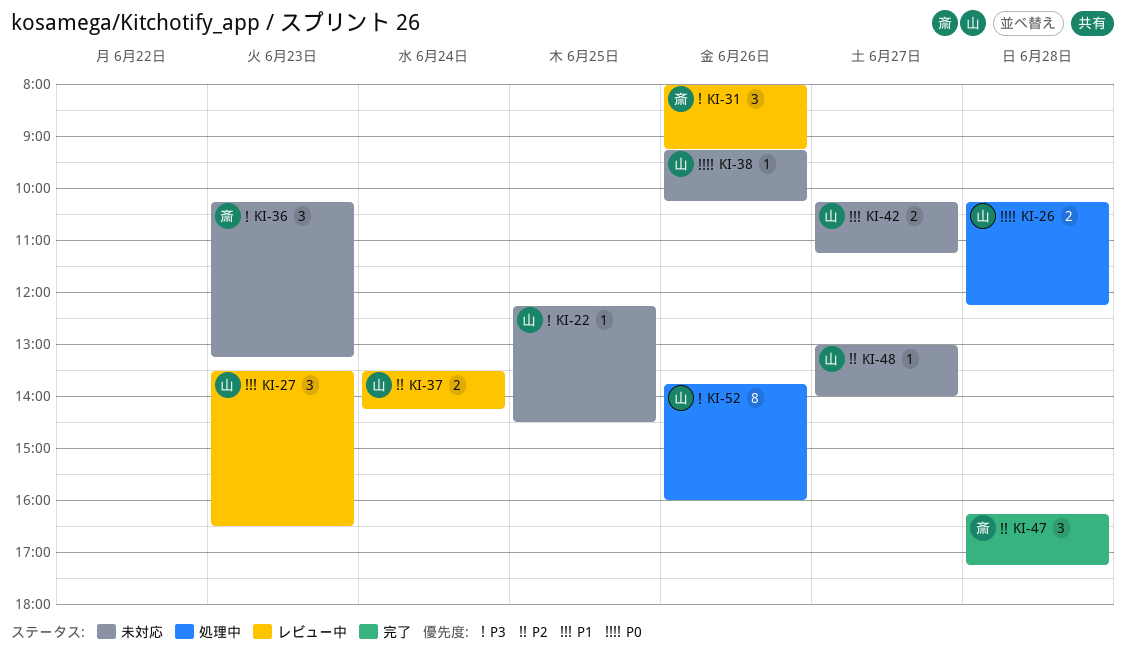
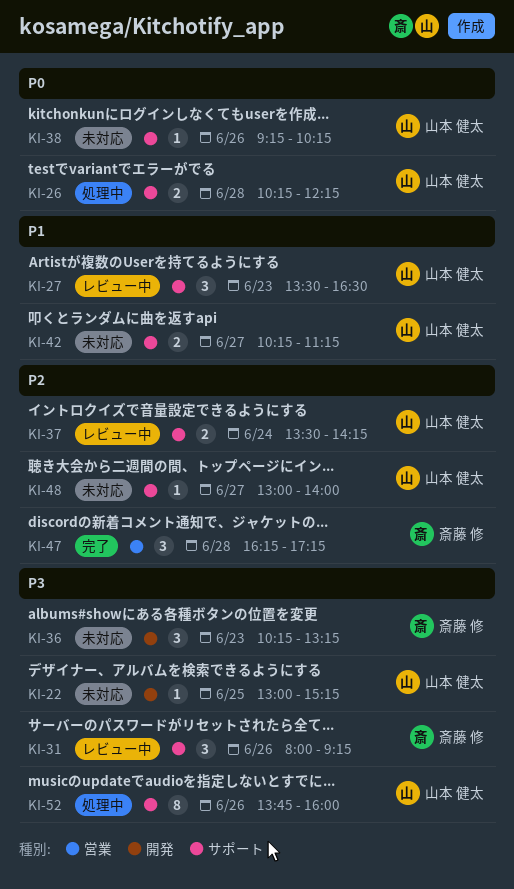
KI-22, begins: 12:15 -> 13:00
KI-22, ends: 14:30 -> 15:15

